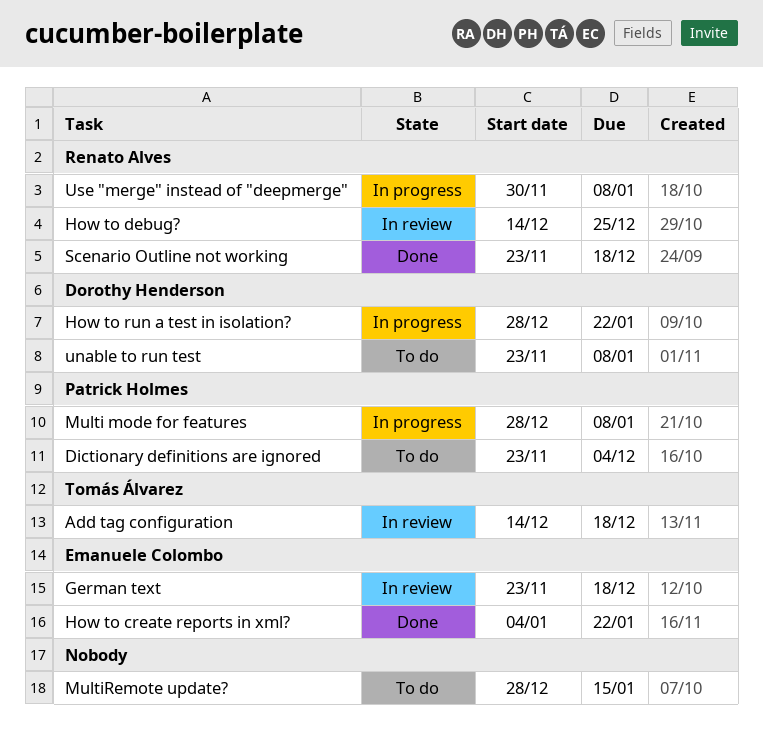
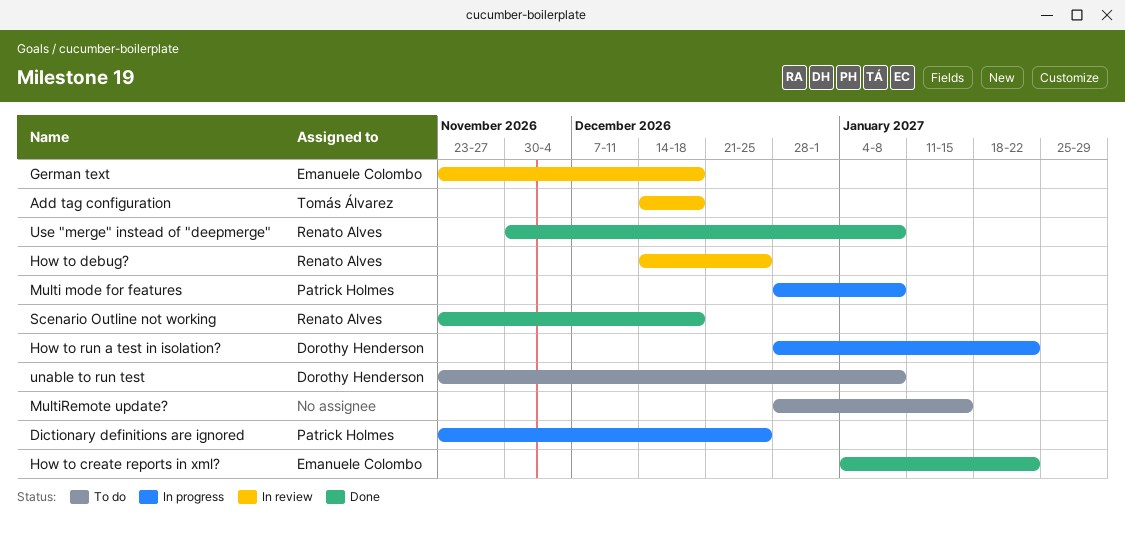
Dictionary definitions are ignored, status: To do -> In progress
Dictionary definitions are ignored, due: Dec 4 -> Dec 25
Use "merge" instead of "deepmerge", status: In progress -> Done

